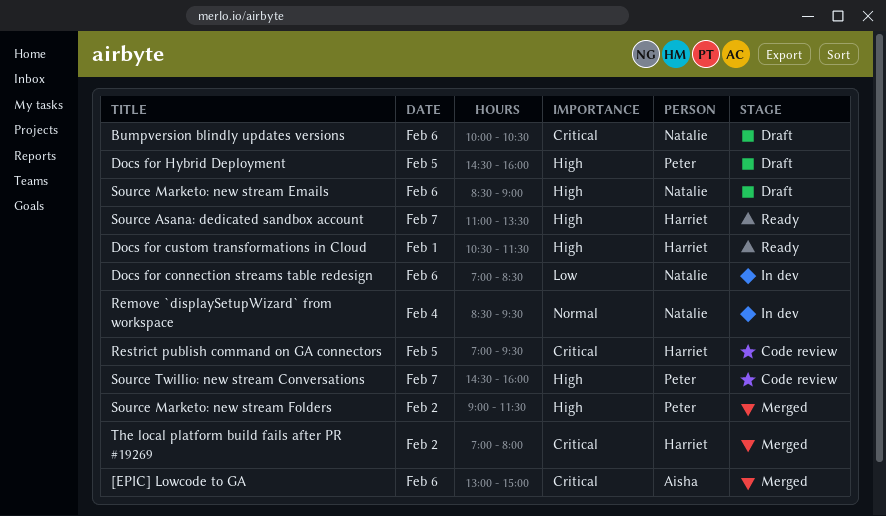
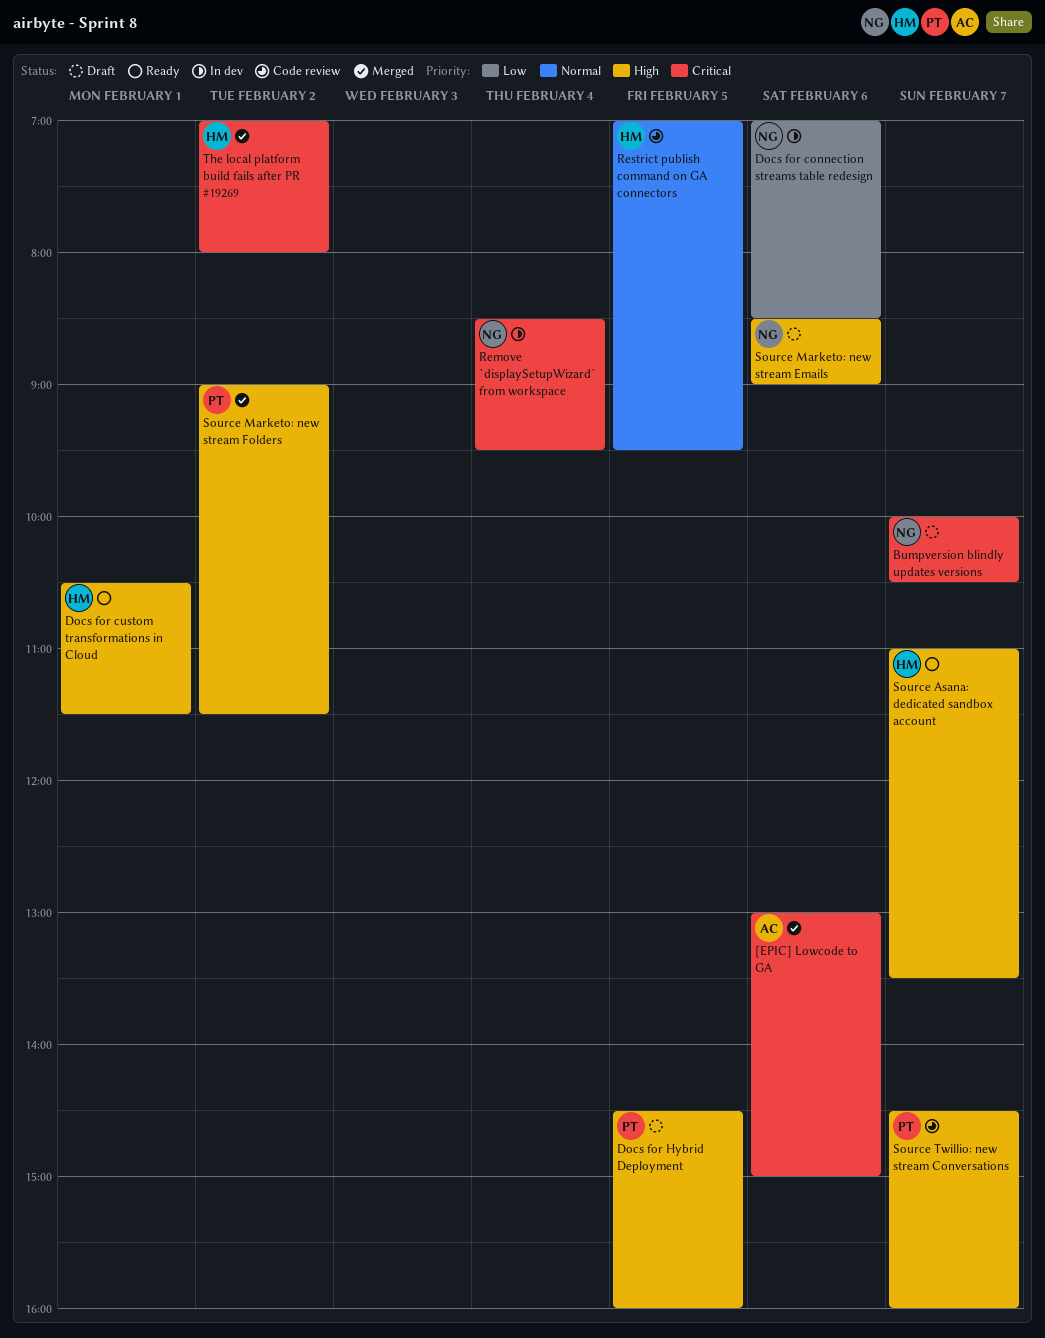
Bumpversion blindly updates versions, day: Feb 6 -> Feb 7
Remove `displaySetupWizard` from workspace, priority: Normal -> Critical
Restrict publish command on GA connectors, priority: Critical -> Normal

